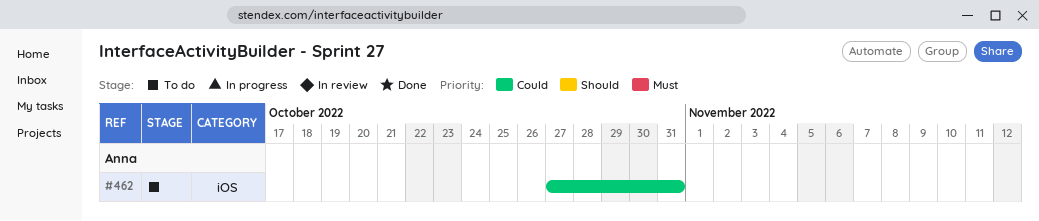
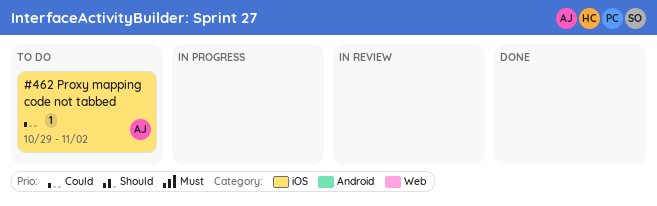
#462, start: Oct 27 -> Oct 29
#462, due: Oct 31 -> Nov 2

